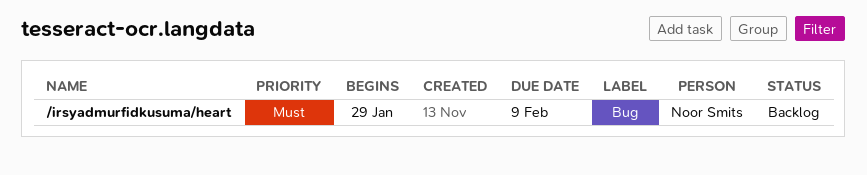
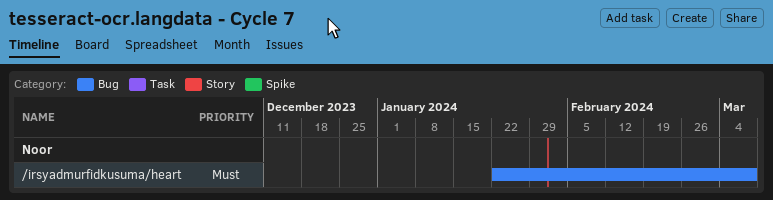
/irsyadmurfidkusuma/heart, start: Jan 29 -> Jan 22
/irsyadmurfidkusuma/heart, due: Feb 9 -> Mar 8

